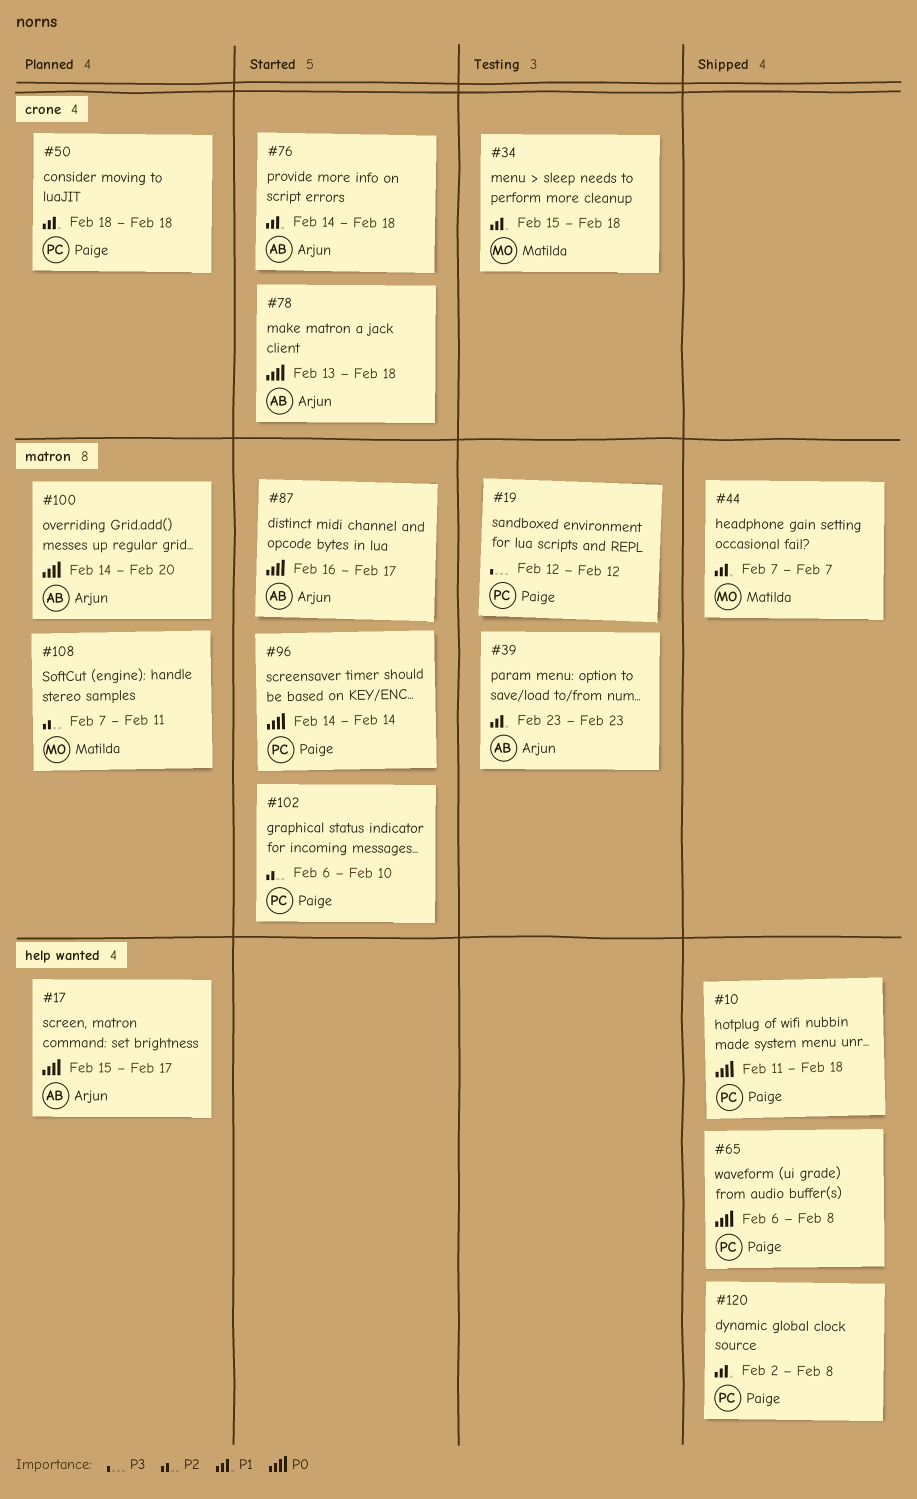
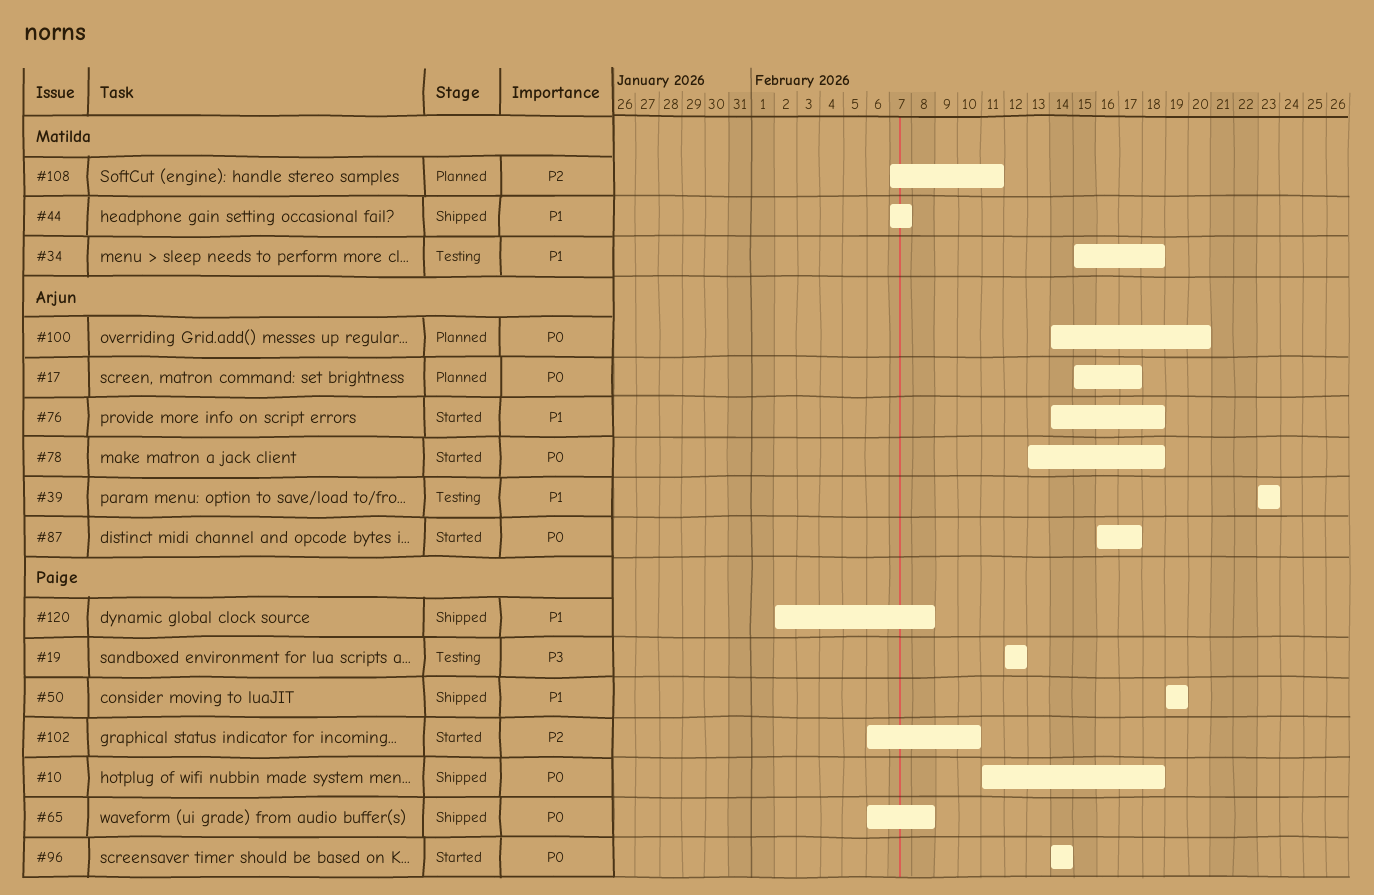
#50, status: Planned -> Shipped
#50, start: Feb 18 -> Feb 19
#50, due: Feb 18 -> Feb 19

